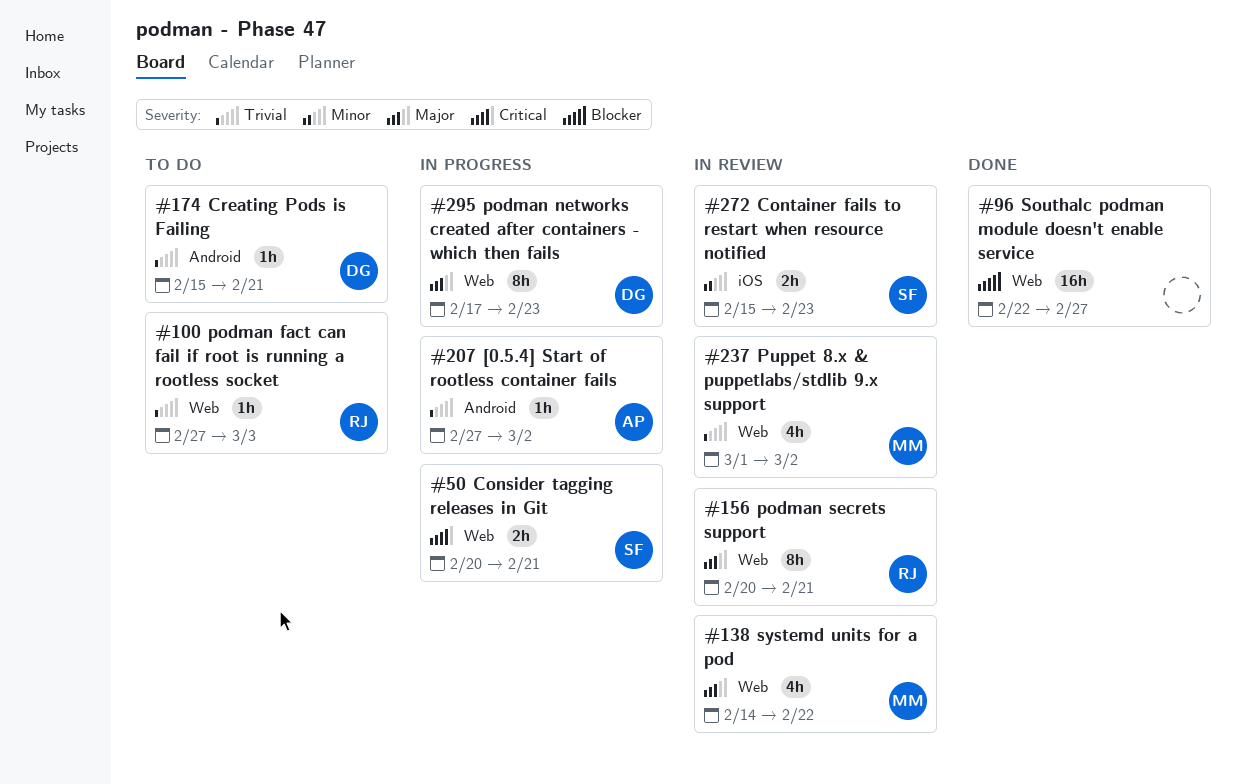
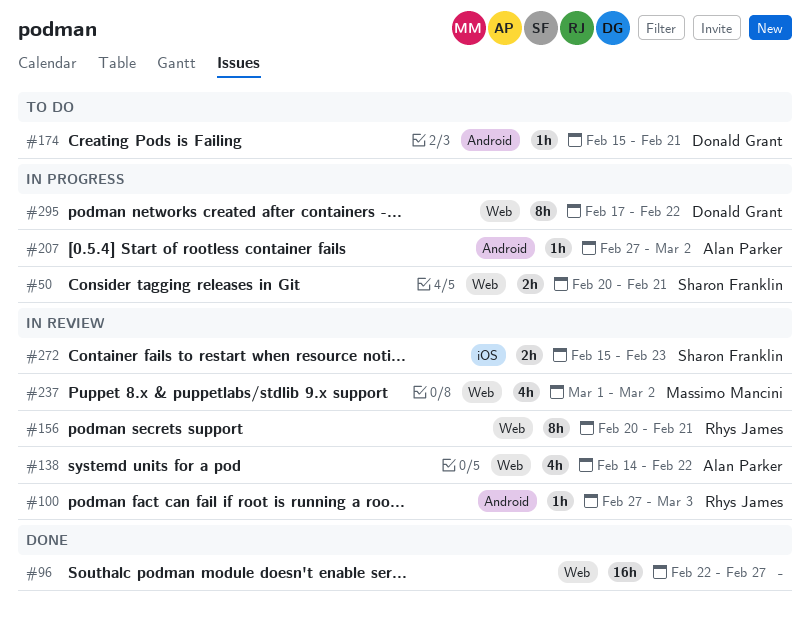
#100, status: To do -> In review
#100, label: Web -> Android
#138, owner: Massimo Mancini -> Alan Parker
#295, due: Feb 23 -> Feb 22

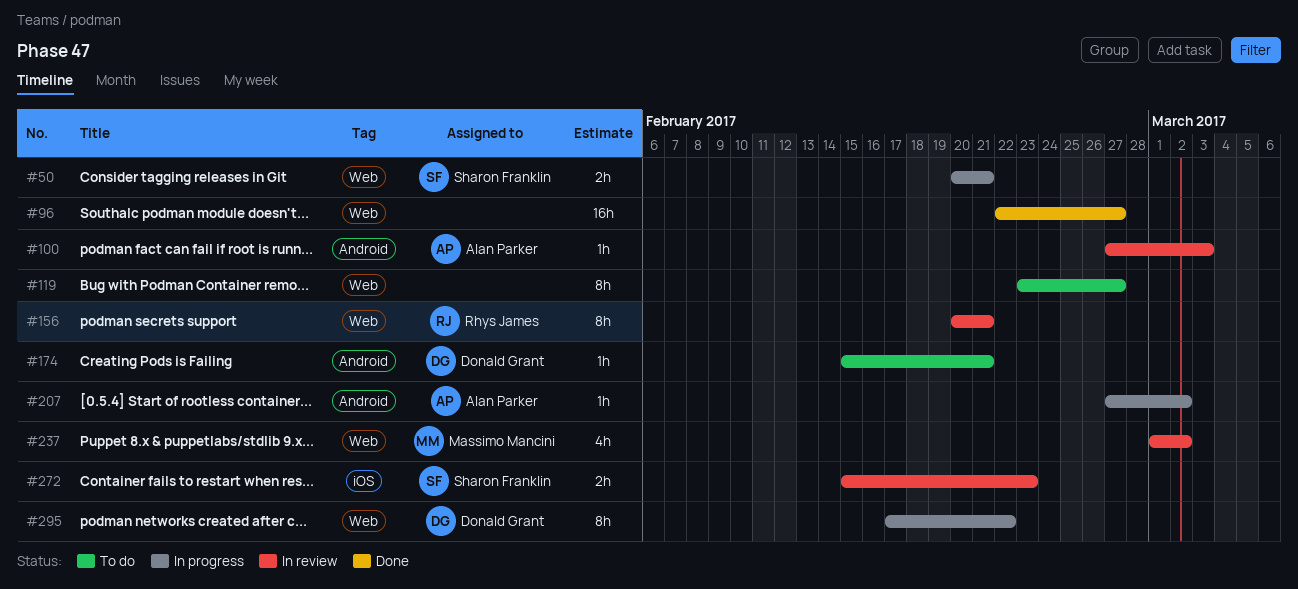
#100, owner: Rhys James -> Alan Parker
#119: none -> present
#138: present -> none

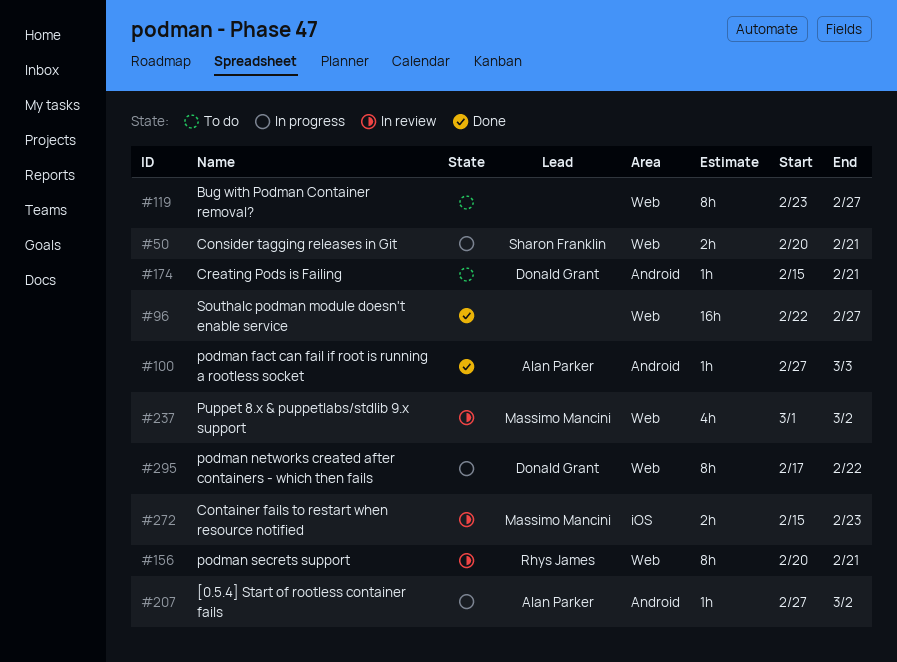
#100, status: In review -> Done
#272, owner: Sharon Franklin -> Massimo Mancini

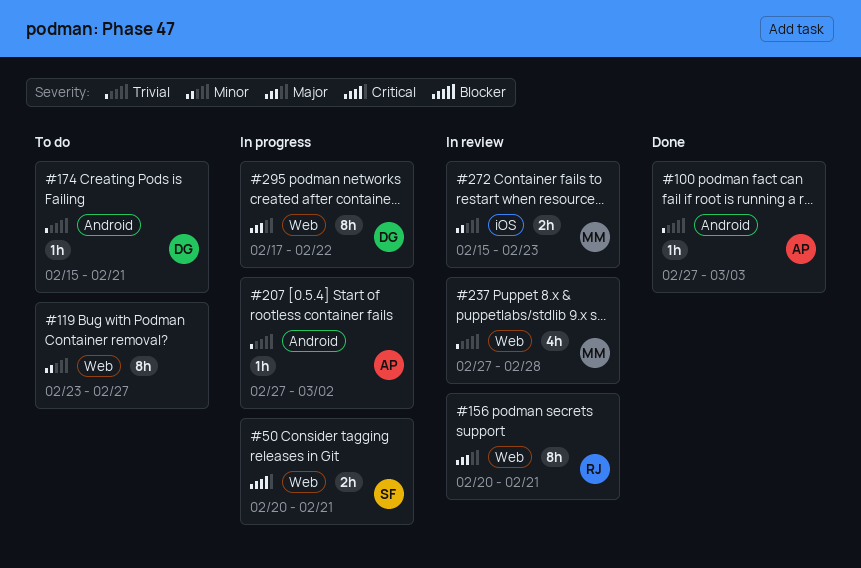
#96: present -> none
#237, start: Mar 1 -> Feb 27
#237, due: Mar 2 -> Feb 28

